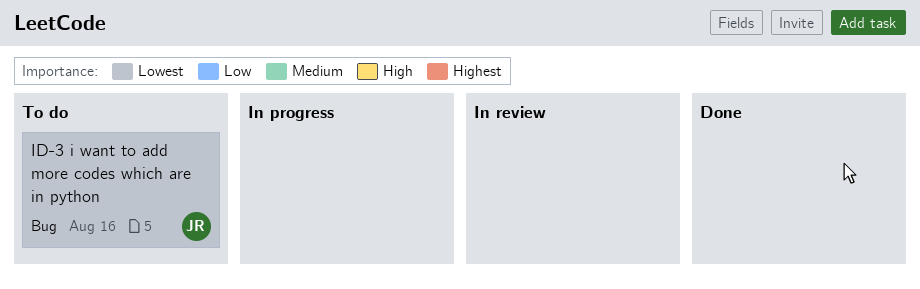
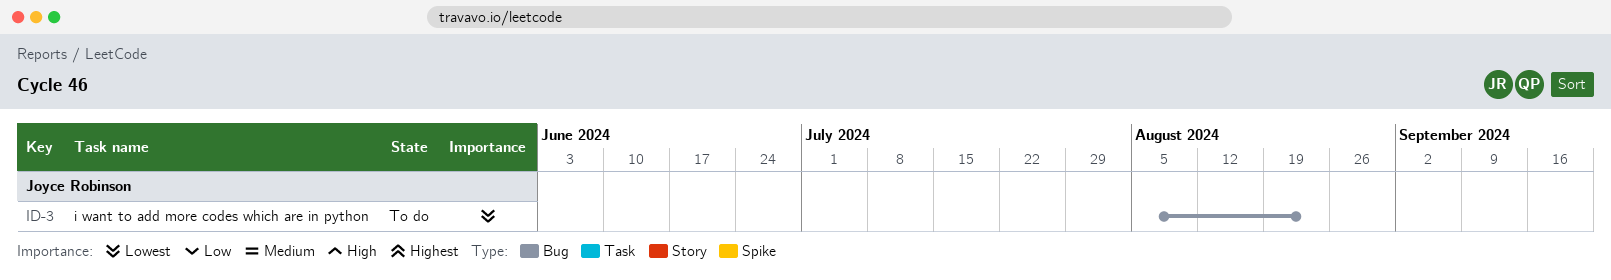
ID-3, due: Aug 16 -> Aug 23

